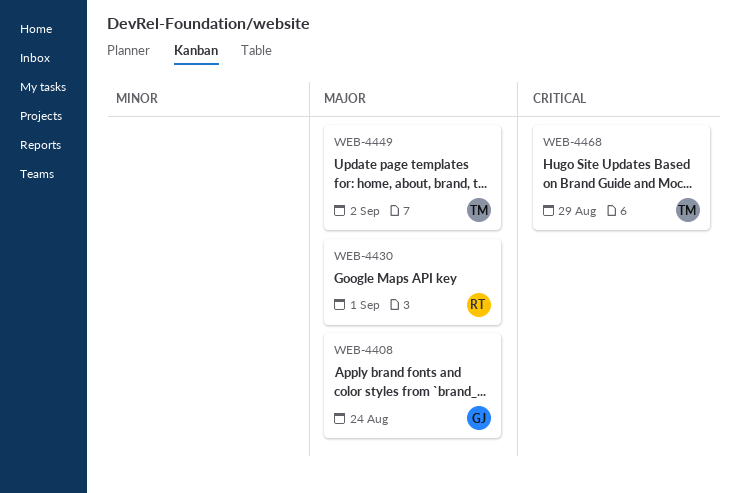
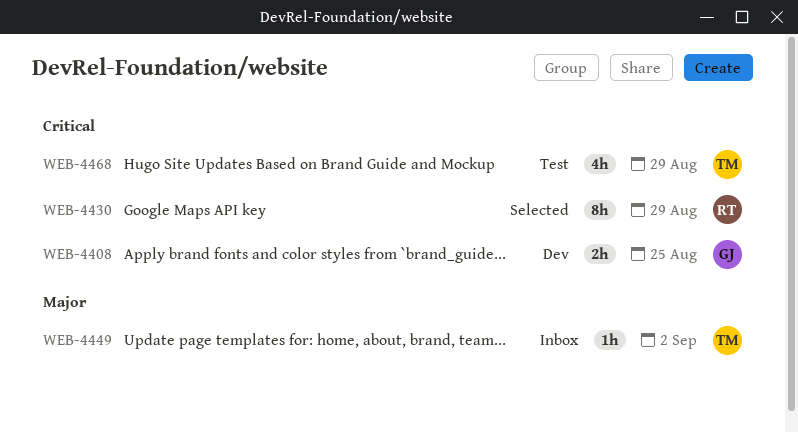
WEB-4408, priority: Major -> Critical
WEB-4408, due: Aug 24 -> Aug 25
WEB-4430, priority: Major -> Critical
WEB-4430, due: Sep 1 -> Aug 29

